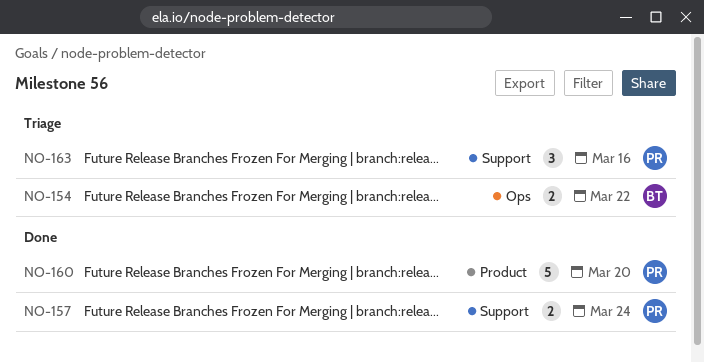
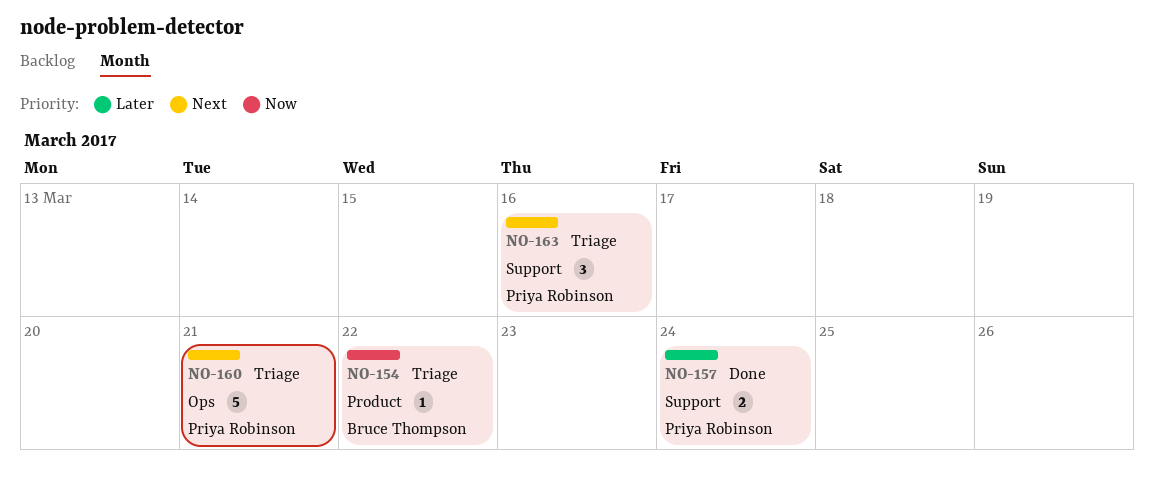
NO-154, label: Ops -> Product
NO-154, estimate: 2 -> 1
NO-160, status: Done -> Triage
NO-160, label: Product -> Ops
NO-160, due: Mar 20 -> Mar 21

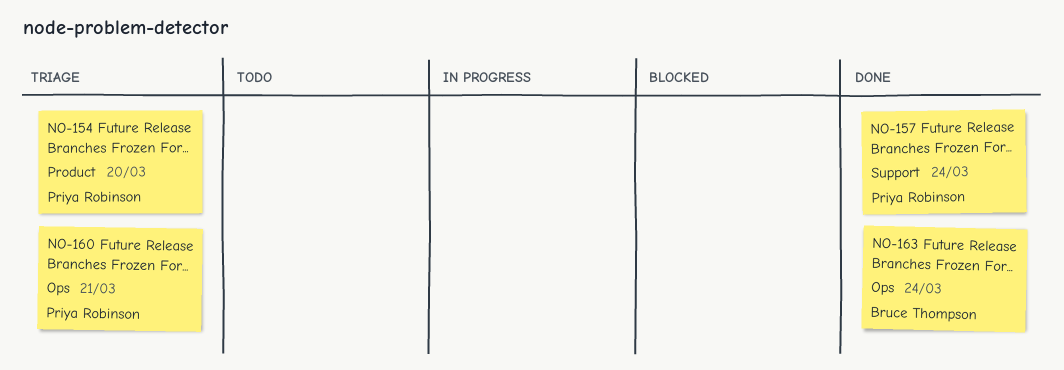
NO-154, owner: Bruce Thompson -> Priya Robinson
NO-154, due: Mar 22 -> Mar 20
NO-163, status: Triage -> Done
NO-163, owner: Priya Robinson -> Bruce Thompson
NO-163, label: Support -> Ops
NO-163, due: Mar 16 -> Mar 24

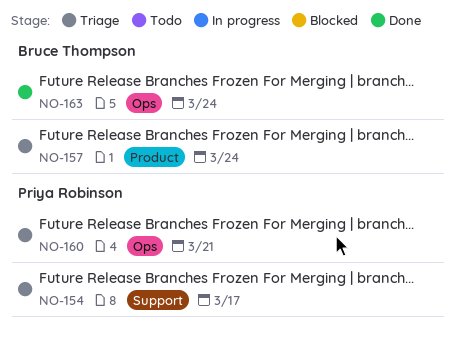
NO-154, label: Product -> Support
NO-154, due: Mar 20 -> Mar 17
NO-157, status: Done -> Triage
NO-157, owner: Priya Robinson -> Bruce Thompson
NO-157, label: Support -> Product

